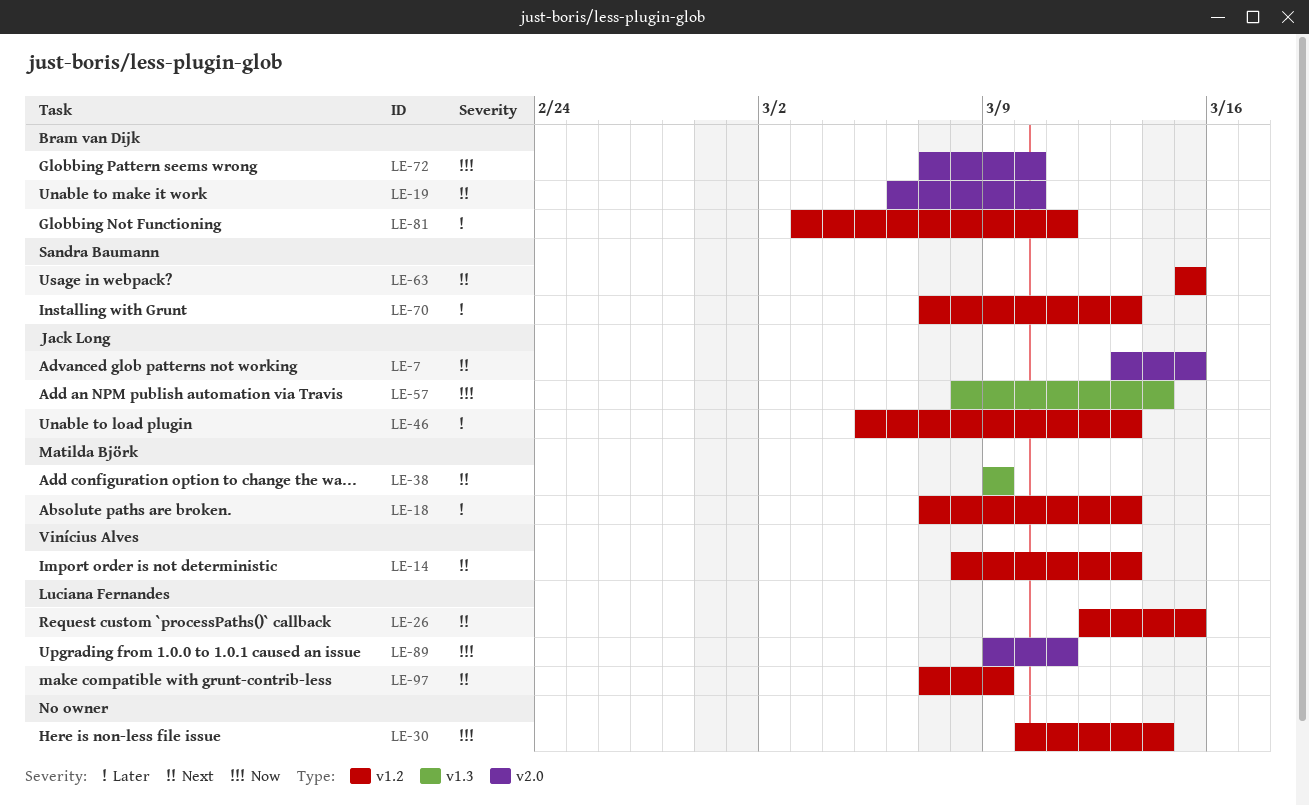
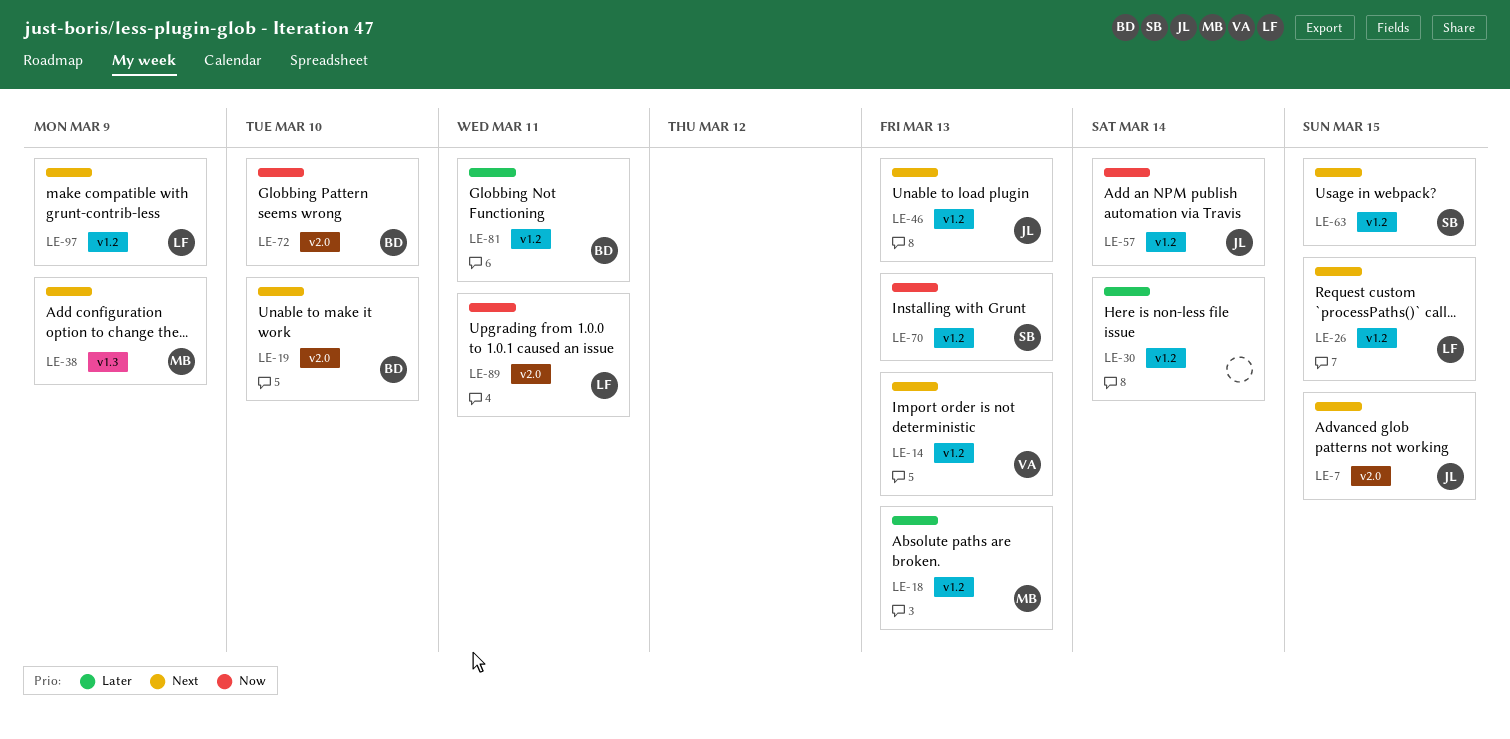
LE-30, priority: Now -> Later
LE-46, priority: Later -> Next
LE-57, label: v1.3 -> v1.2
LE-70, priority: Later -> Now

